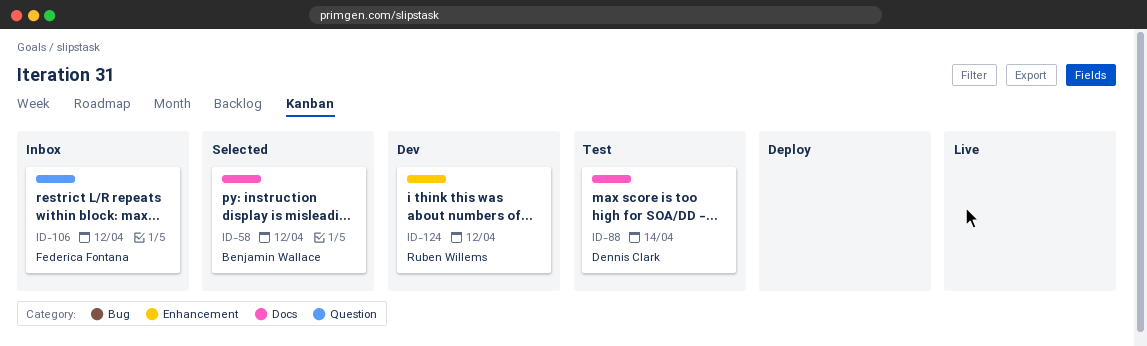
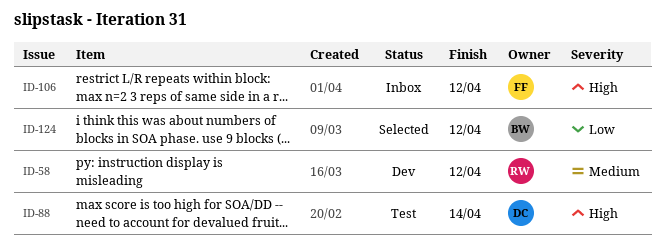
ID-58, status: Selected -> Dev
ID-58, owner: Benjamin Wallace -> Ruben Willems
ID-124, status: Dev -> Selected
ID-124, owner: Ruben Willems -> Benjamin Wallace

